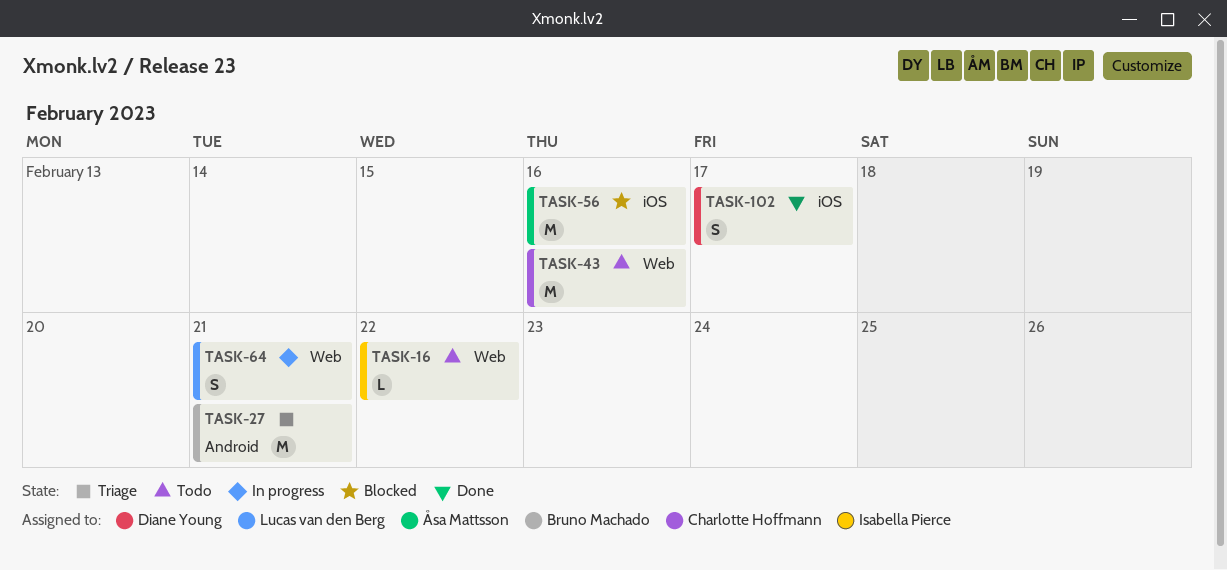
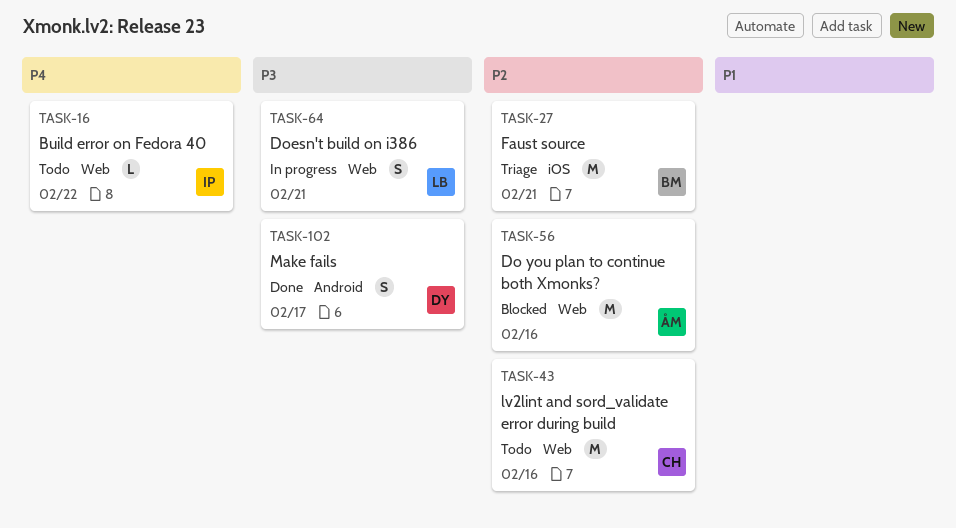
TASK-27, label: Android -> iOS
TASK-56, label: iOS -> Web
TASK-102, label: iOS -> Android

